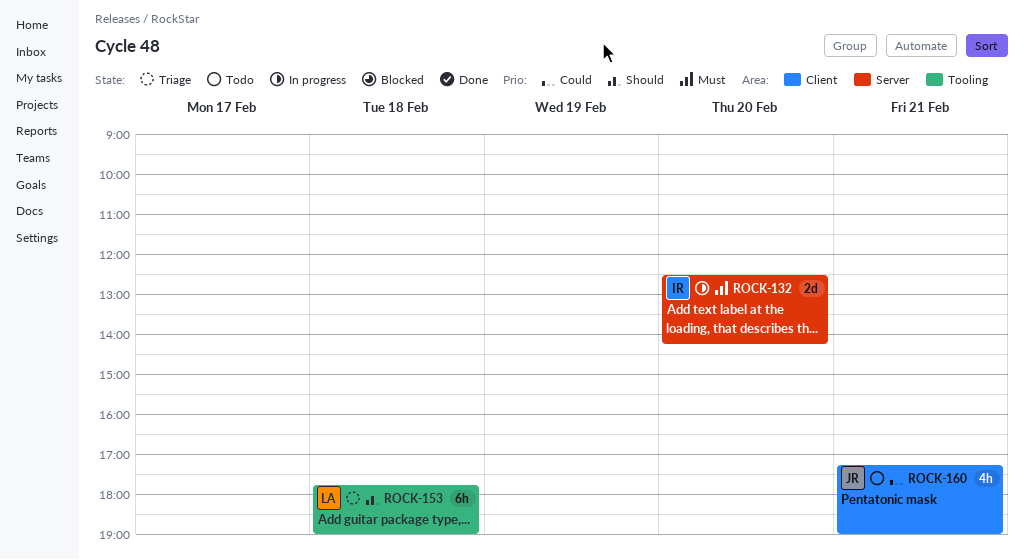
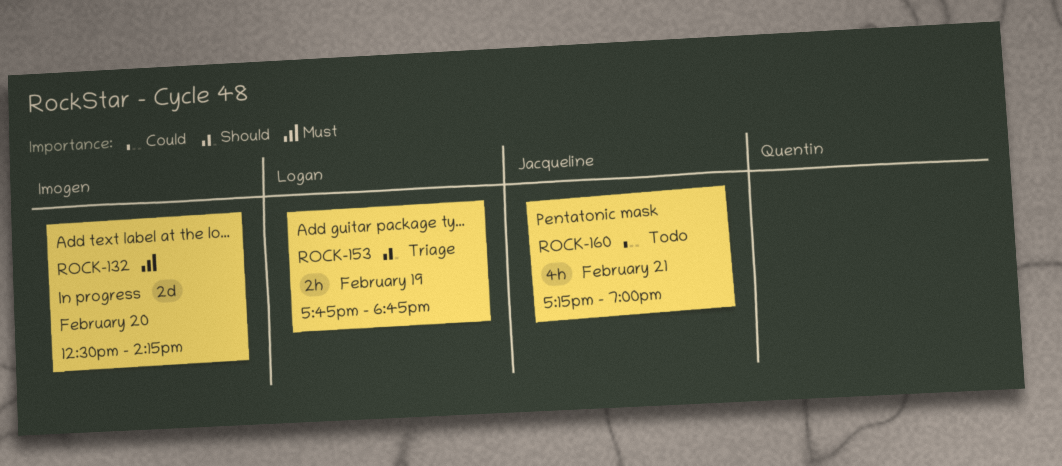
ROCK-153, estimate: 6h -> 2h
ROCK-153, day: Feb 18 -> Feb 19
ROCK-153, ends: 19:00 -> 18:45

